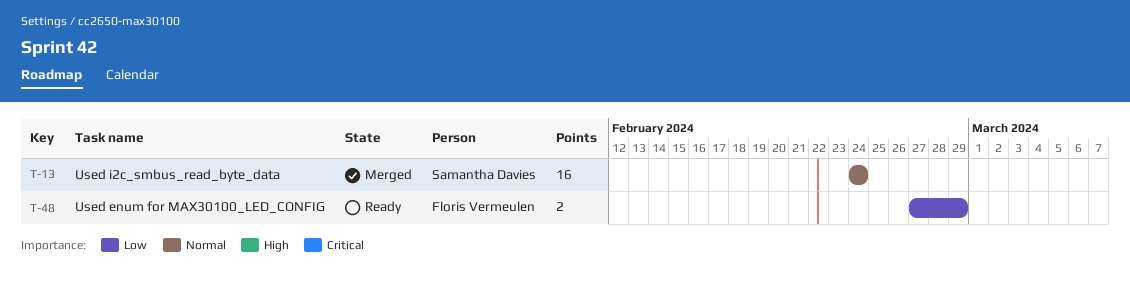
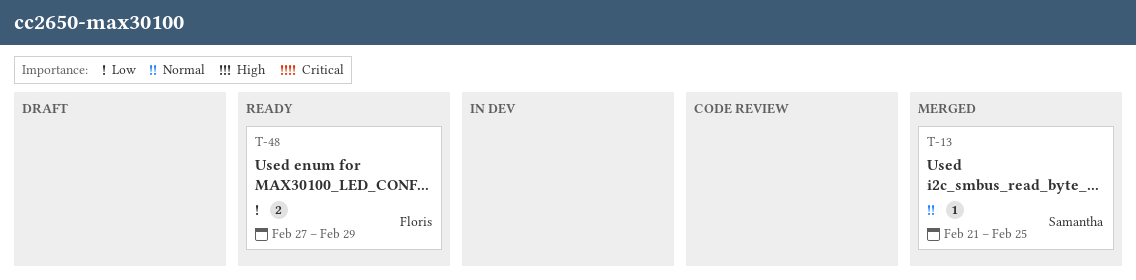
T-13, estimate: 16 -> 1
T-13, start: Feb 24 -> Feb 21
T-13, due: Feb 24 -> Feb 25

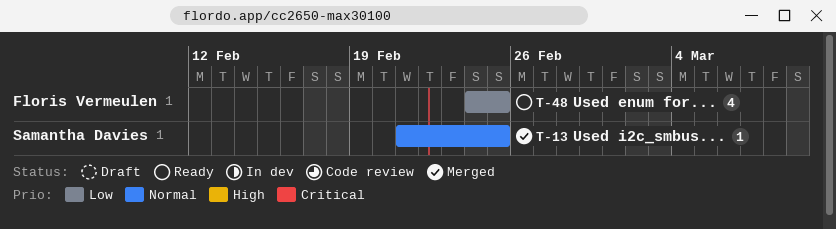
T-48, estimate: 2 -> 4
T-48, start: Feb 27 -> Feb 24
T-48, due: Feb 29 -> Feb 25

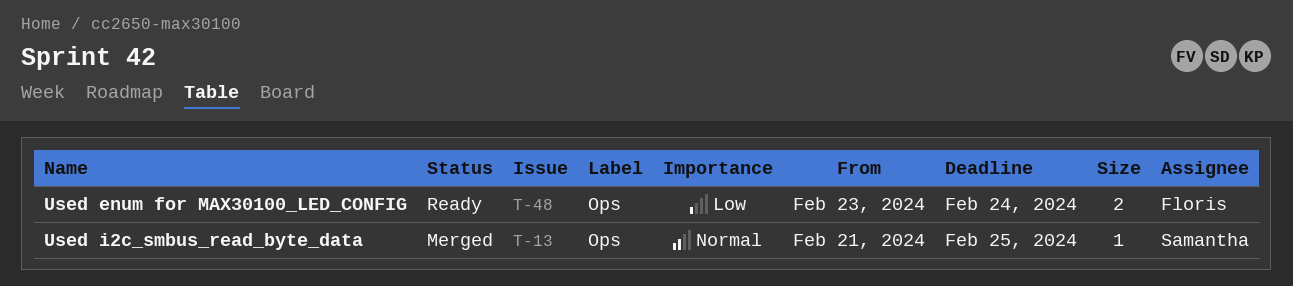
T-48, estimate: 4 -> 2
T-48, start: Feb 24 -> Feb 23
T-48, due: Feb 25 -> Feb 24

